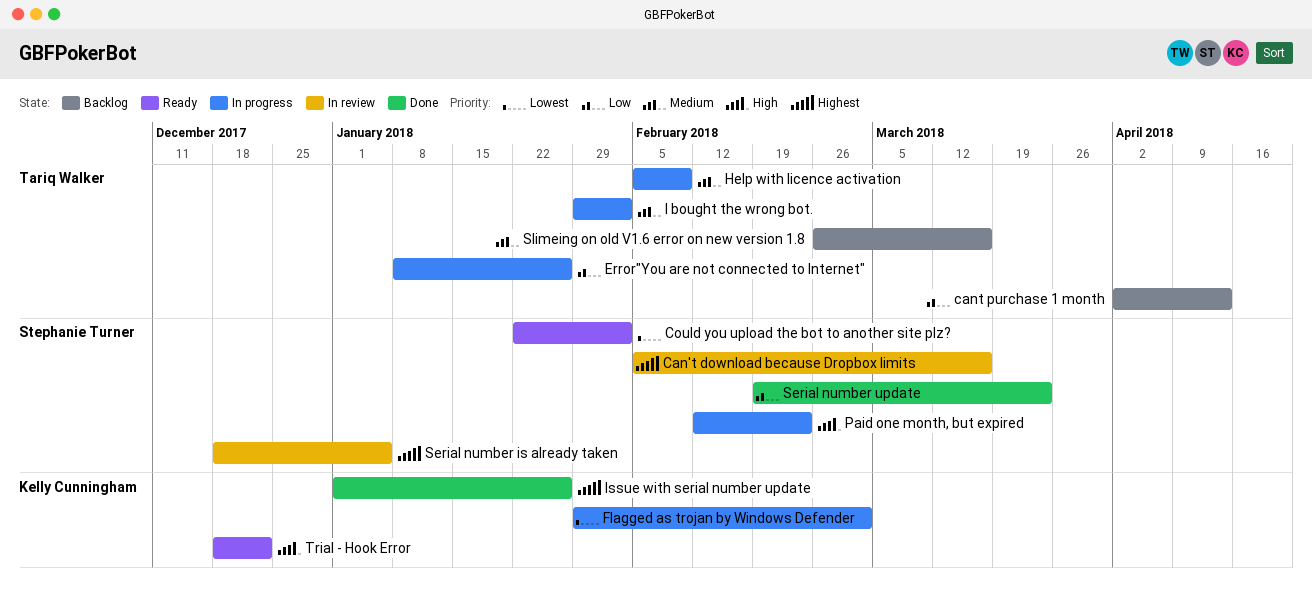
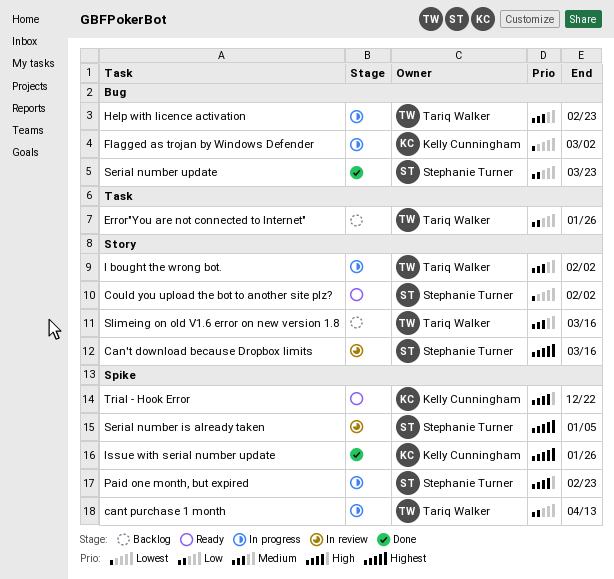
cant purchase 1 month, status: Backlog -> In progress
Error"You are not connected to Internet", status: In progress -> Backlog
Help with licence activation, due: Feb 9 -> Feb 23

